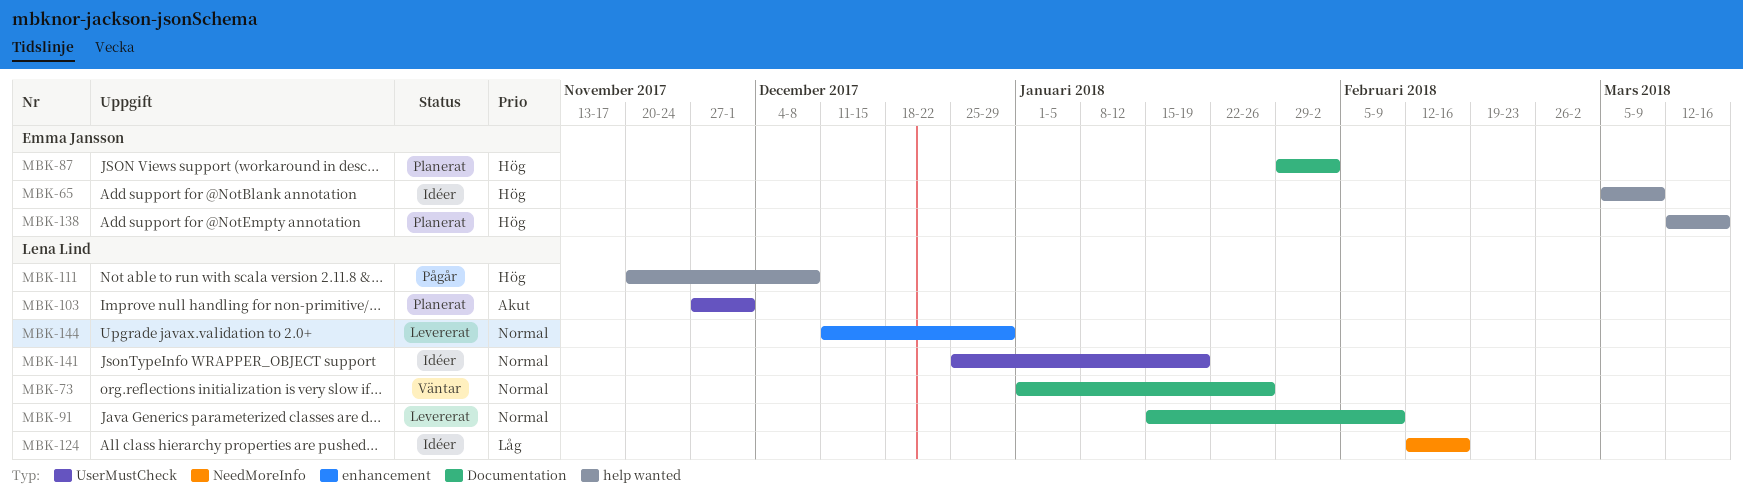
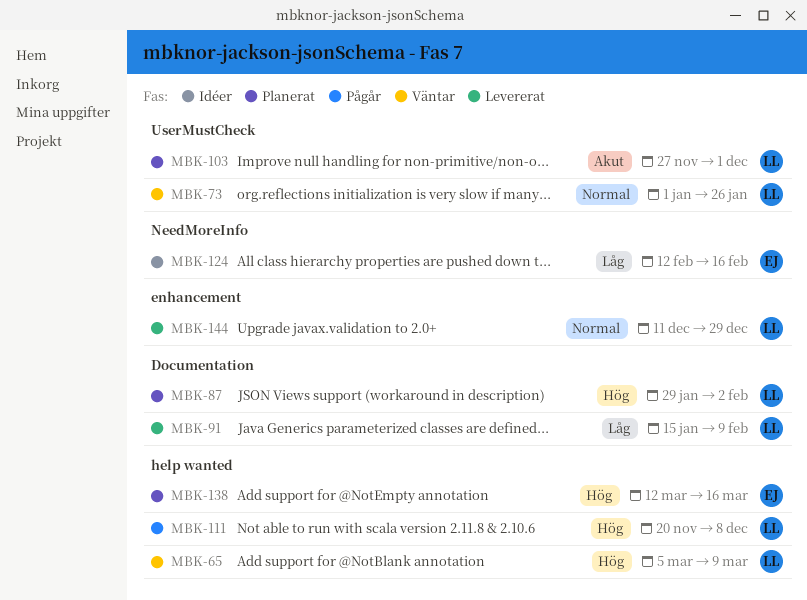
MBK-65, status: Idéer -> Väntar
MBK-65, owner: Emma Jansson -> Lena Lind
MBK-73, label: Documentation -> UserMustCheck
MBK-87, owner: Emma Jansson -> Lena Lind
MBK-91, priority: Normal -> Låg
MBK-124, owner: Lena Lind -> Emma Jansson
MBK-141: present -> none

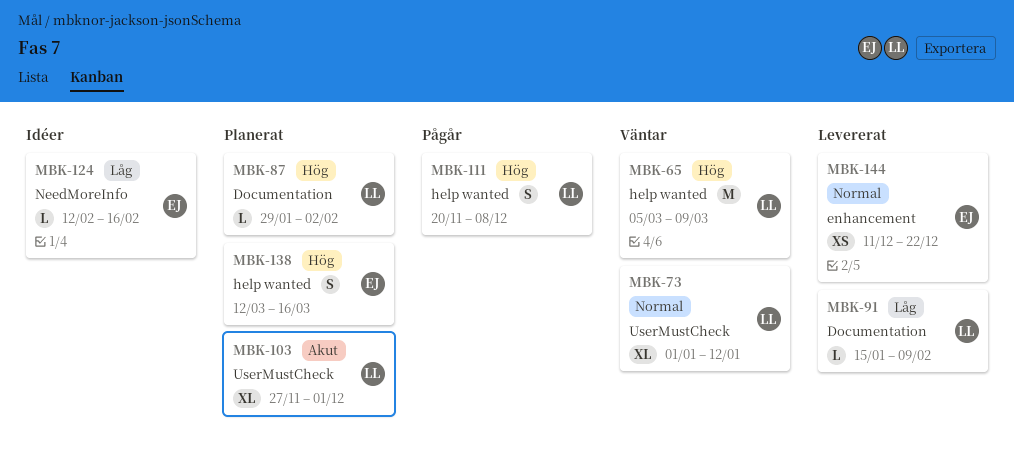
MBK-73, due: Jan 26 -> Jan 12
MBK-144, owner: LL -> EJ
MBK-144, due: Dec 29 -> Dec 22

